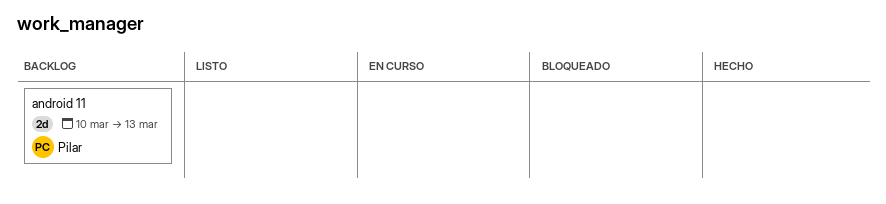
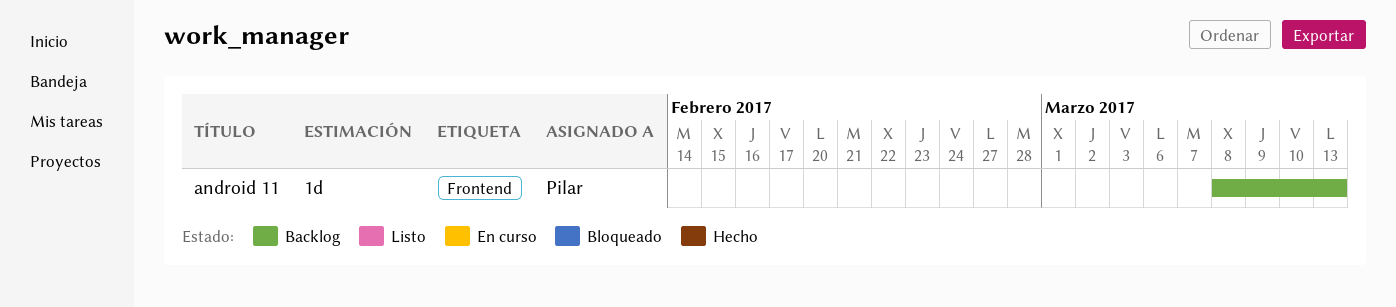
android 11, estimate: 2d -> 1d
android 11, start: Mar 10 -> Mar 8

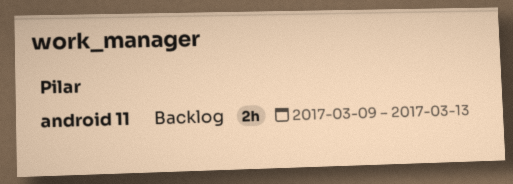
android 11, estimate: 1d -> 2h
android 11, start: Mar 8 -> Mar 9

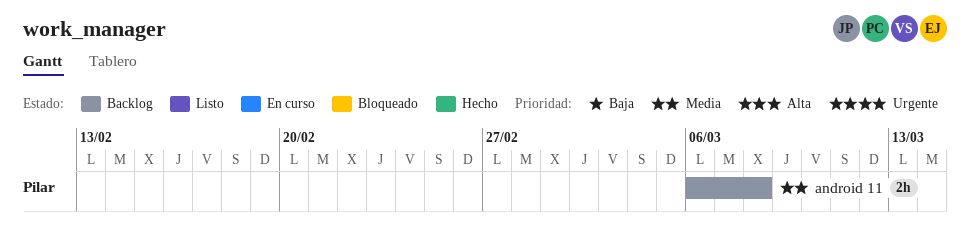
android 11, start: Mar 9 -> Mar 6
android 11, due: Mar 13 -> Mar 8

